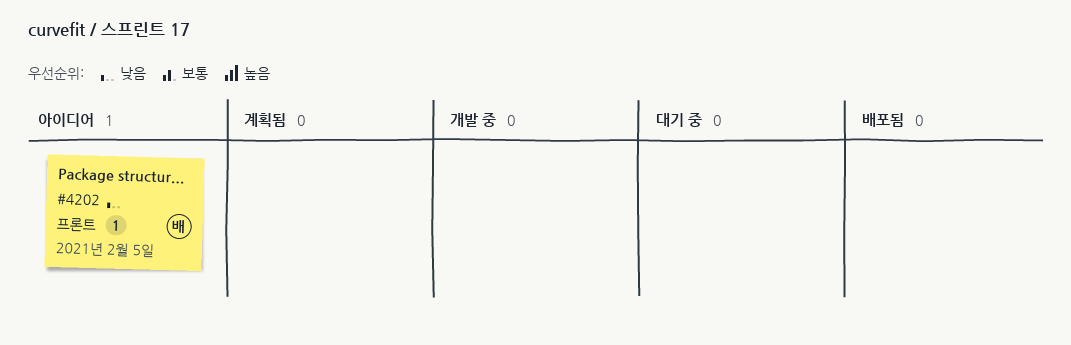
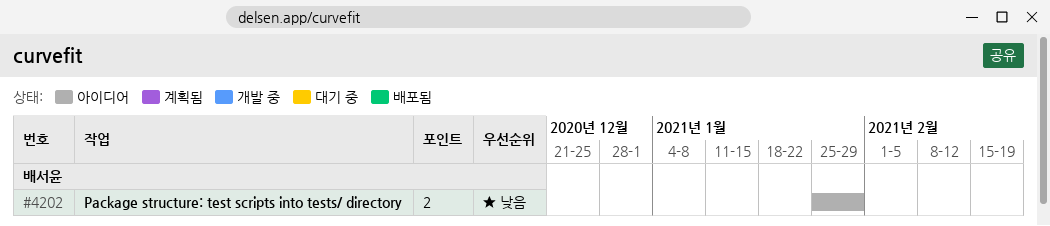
#4202, estimate: 1 -> 2
#4202, due: Feb 5 -> Jan 29

